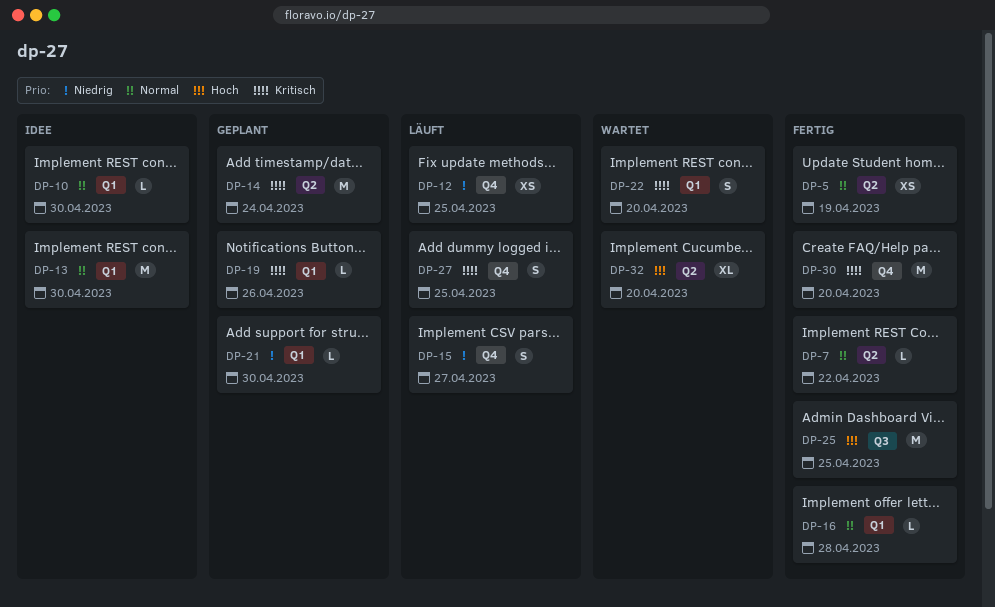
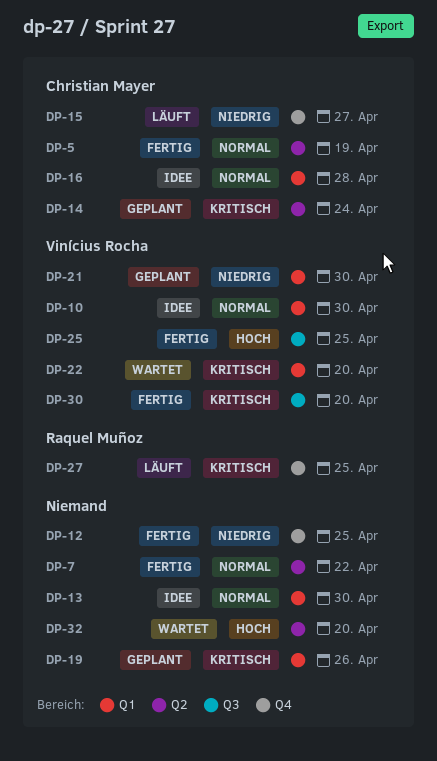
DP-12, status: Läuft -> Fertig
DP-16, status: Fertig -> Idee
DP-30, label: Q4 -> Q3

